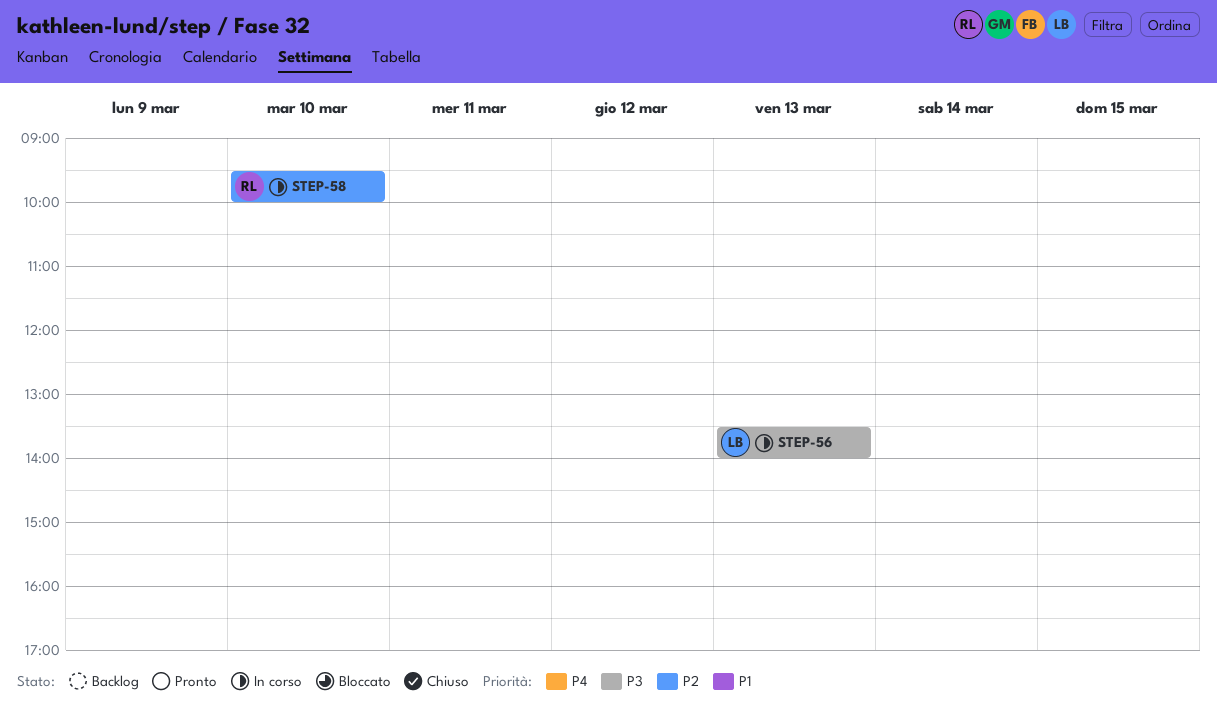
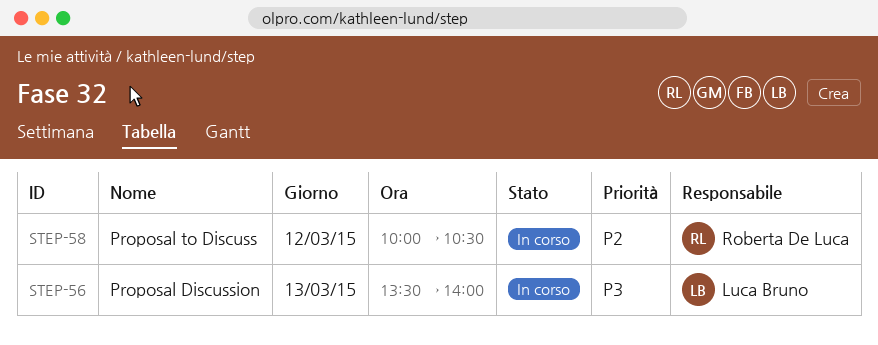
STEP-58, day: Mar 10 -> Mar 12
STEP-58, begins: 09:30 -> 10:00
STEP-58, ends: 10:00 -> 10:30

